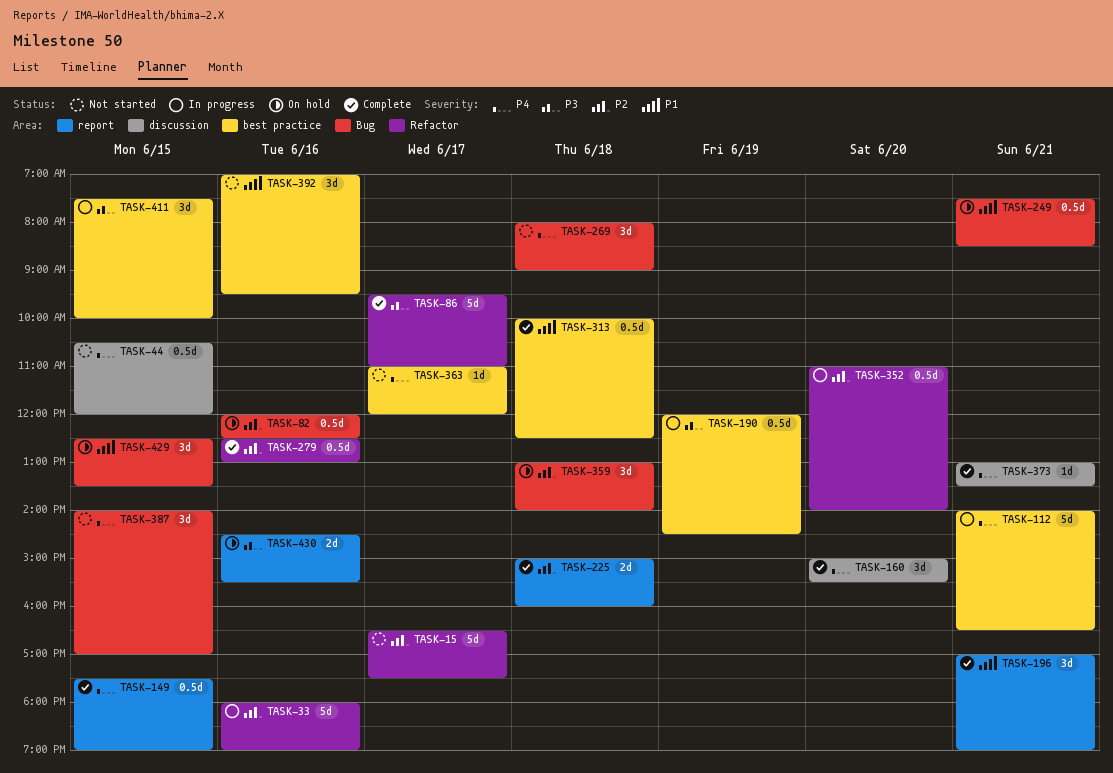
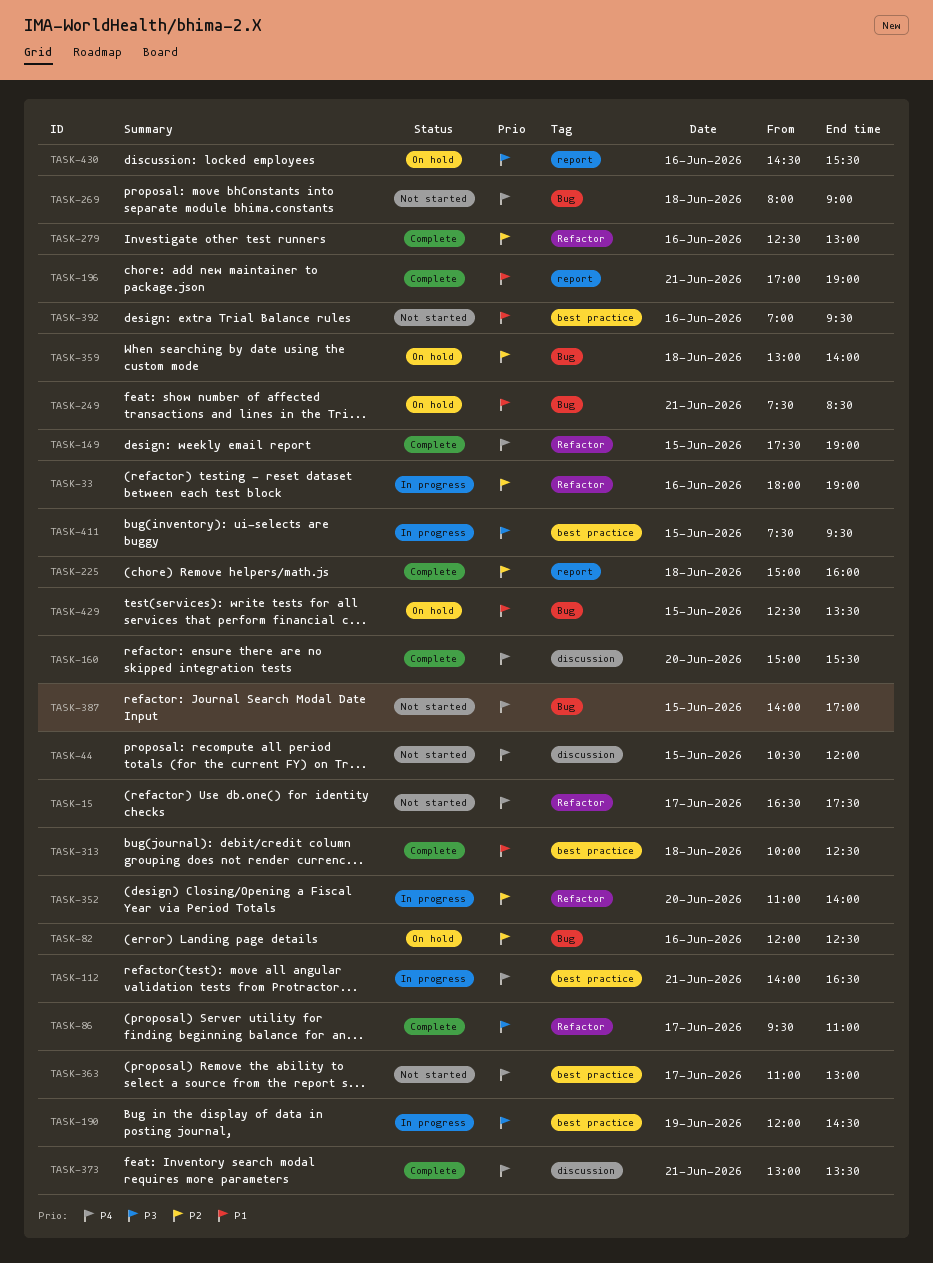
TASK-15, priority: P2 -> P4
TASK-149, label: report -> Refactor
TASK-363, ends: 12:00 -> 13:00
TASK-411, ends: 10:00 -> 09:30

